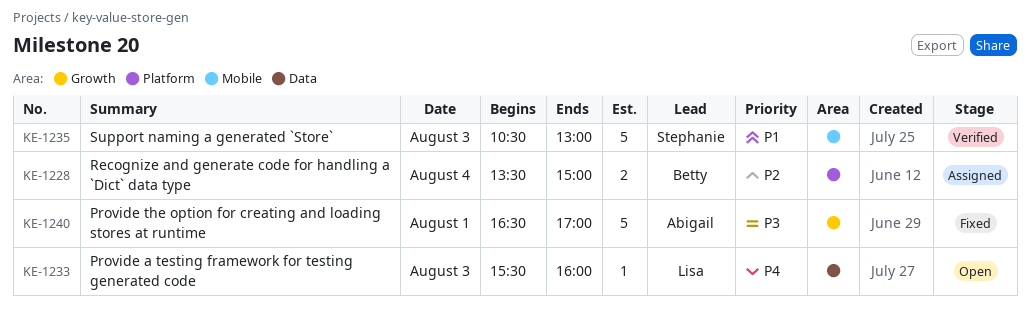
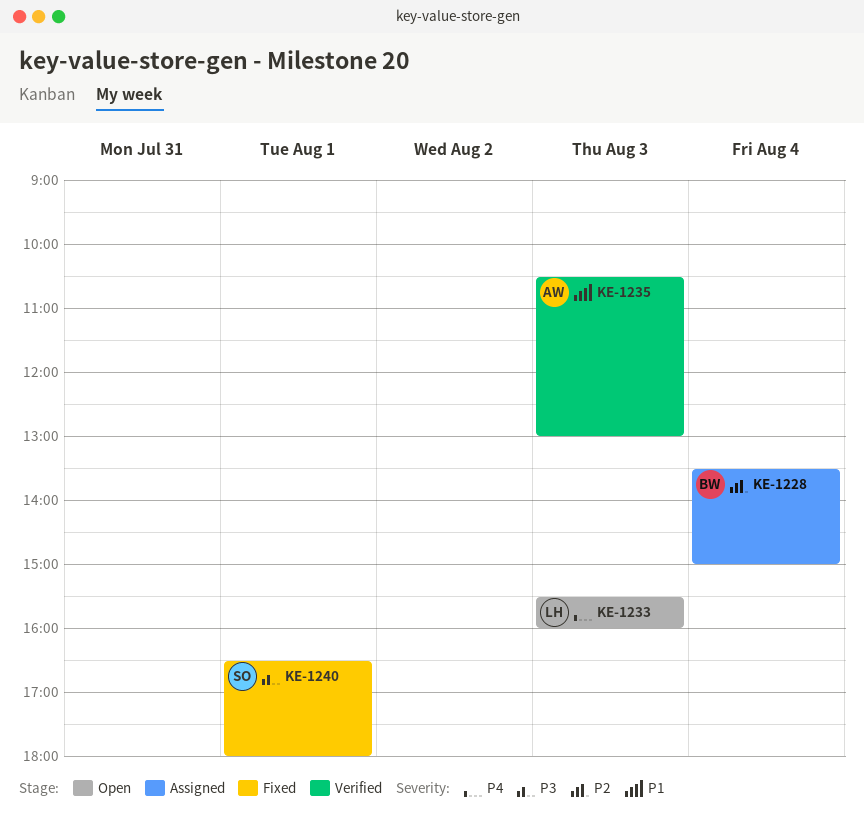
KE-1235, owner: Stephanie -> Abigail
KE-1240, owner: Abigail -> Stephanie
KE-1240, ends: 17:00 -> 18:00

